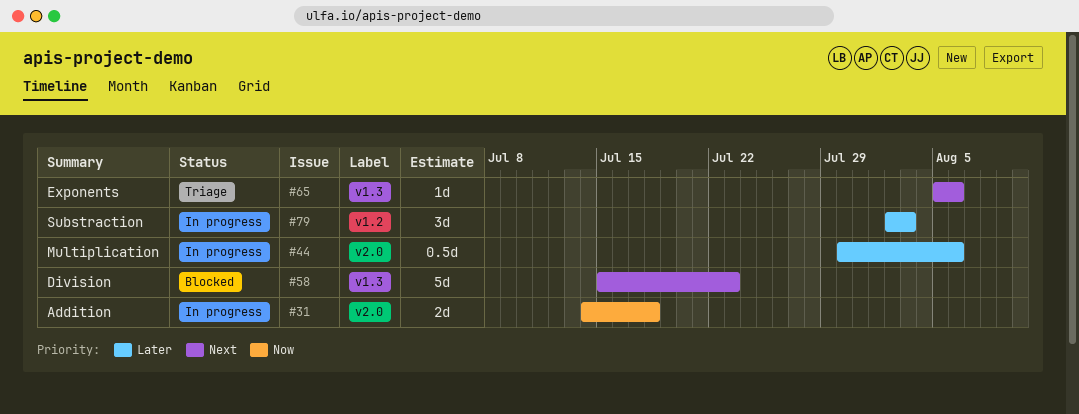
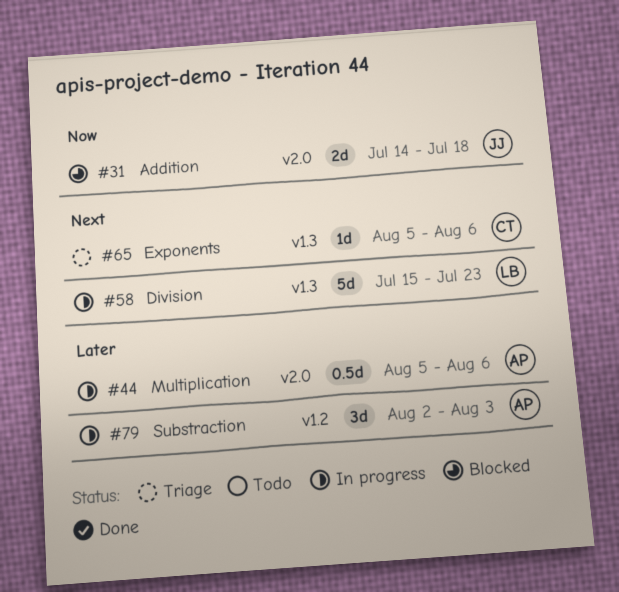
#31, status: In progress -> Blocked
#44, start: Jul 30 -> Aug 5
#58, status: Blocked -> In progress

